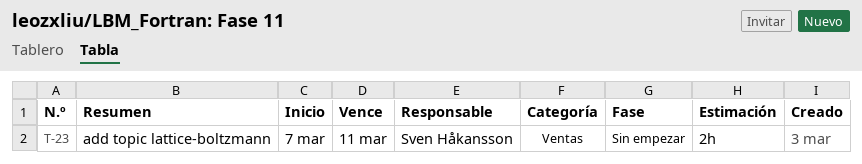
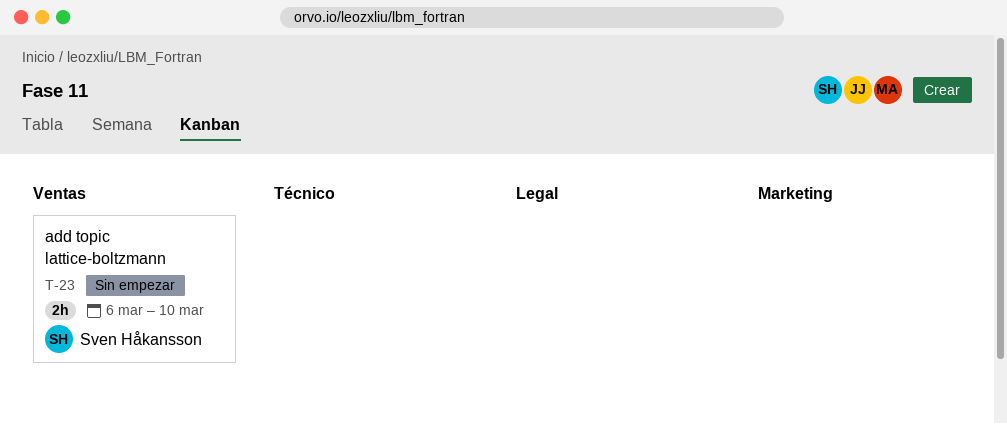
T-23, start: Mar 7 -> Mar 6
T-23, due: Mar 11 -> Mar 10

